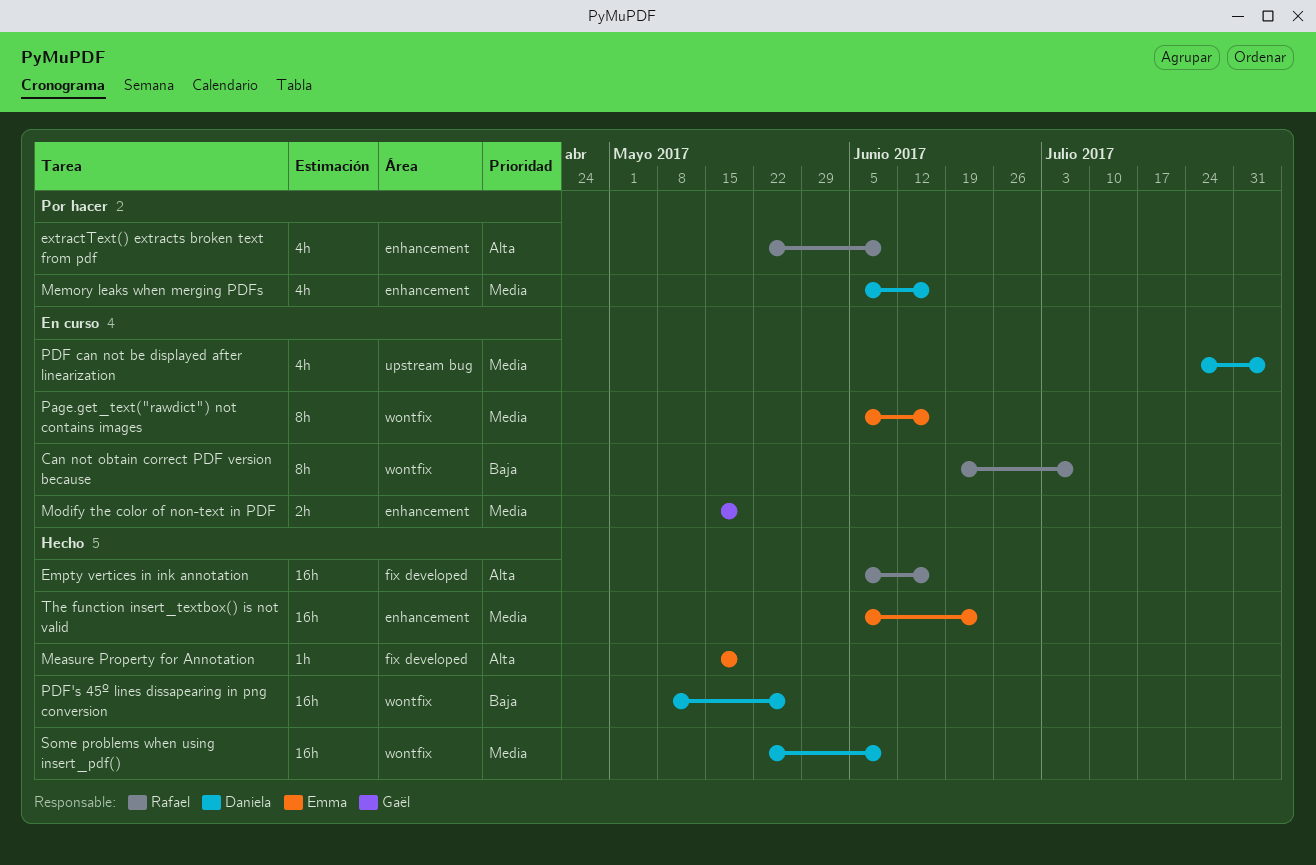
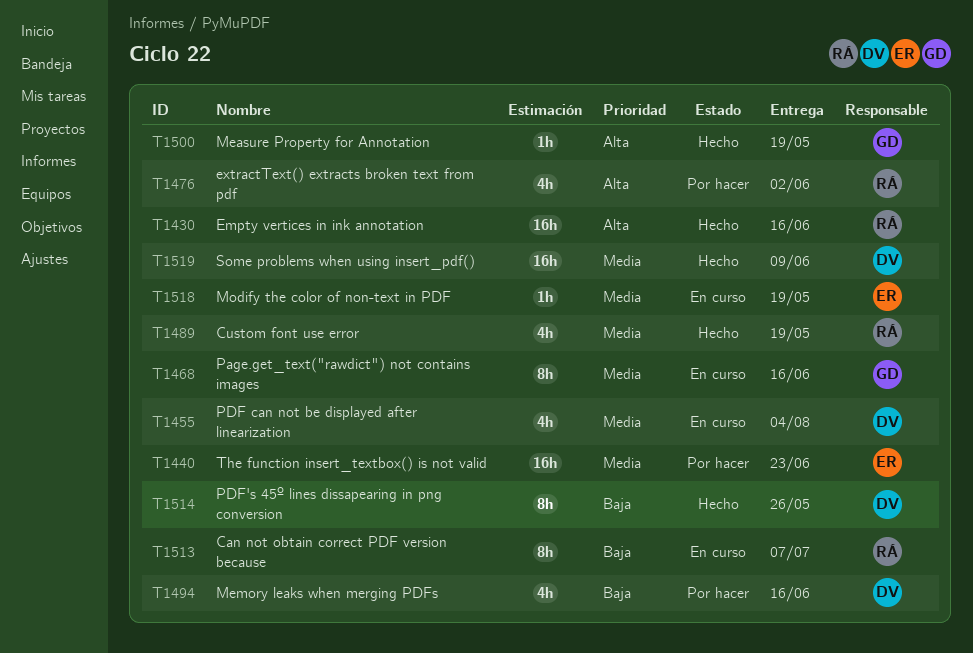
Custom font use error: none -> present
extractText() extracts broken text from pdf, due: Jun 9 -> Jun 2
Measure Property for Annotation, owner: Emma -> Gaël
Memory leaks when merging PDFs, priority: Media -> Baja
Modify the color of non-text in PDF, owner: Gaël -> Emma
Modify the color of non-text in PDF, estimate: 2h -> 1h
Page.get_text("rawdict") not contains images, owner: Emma -> Gaël
PDF's 45º lines dissapearing in png conversion, estimate: 16h -> 8h
The function insert_textbox() is not valid, status: Hecho -> Por hacer

